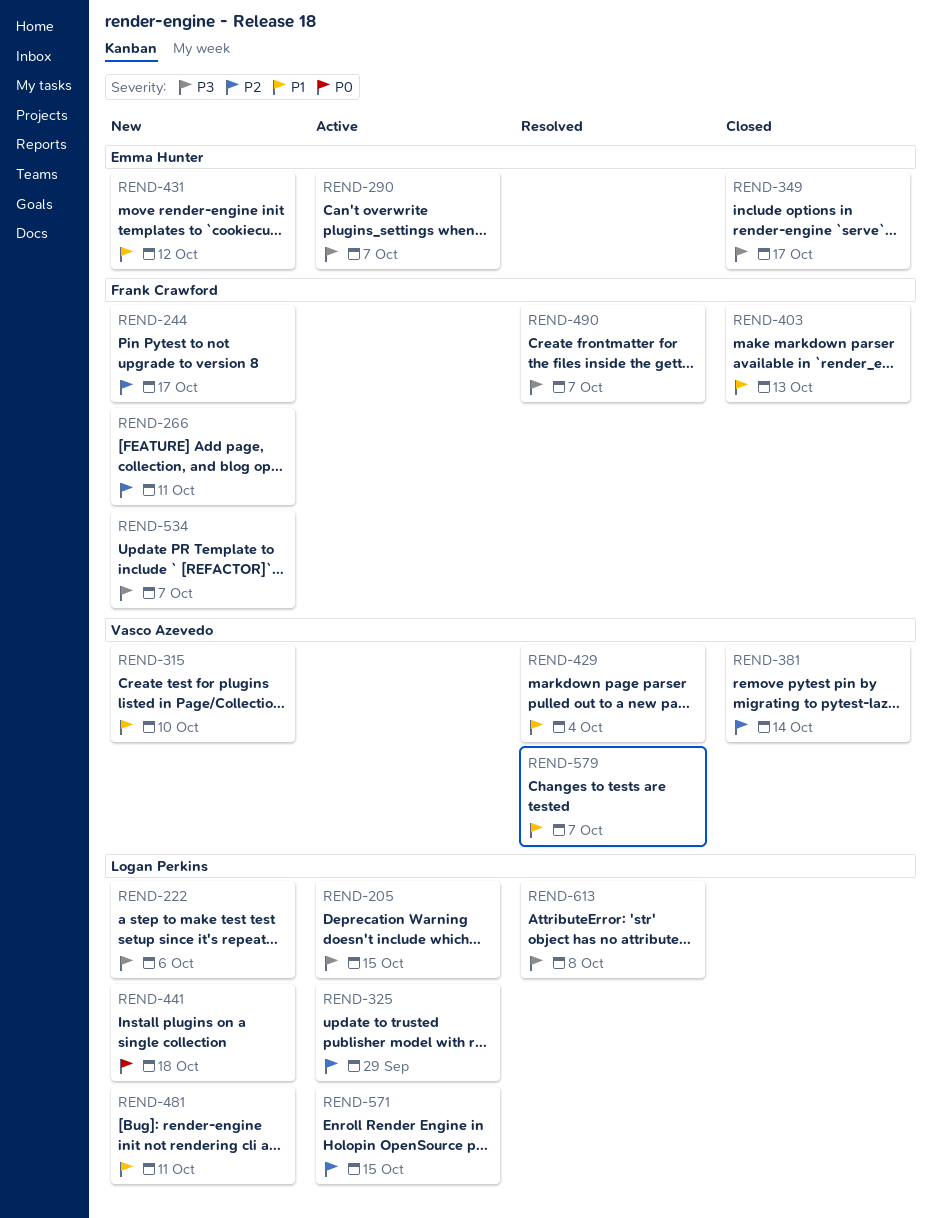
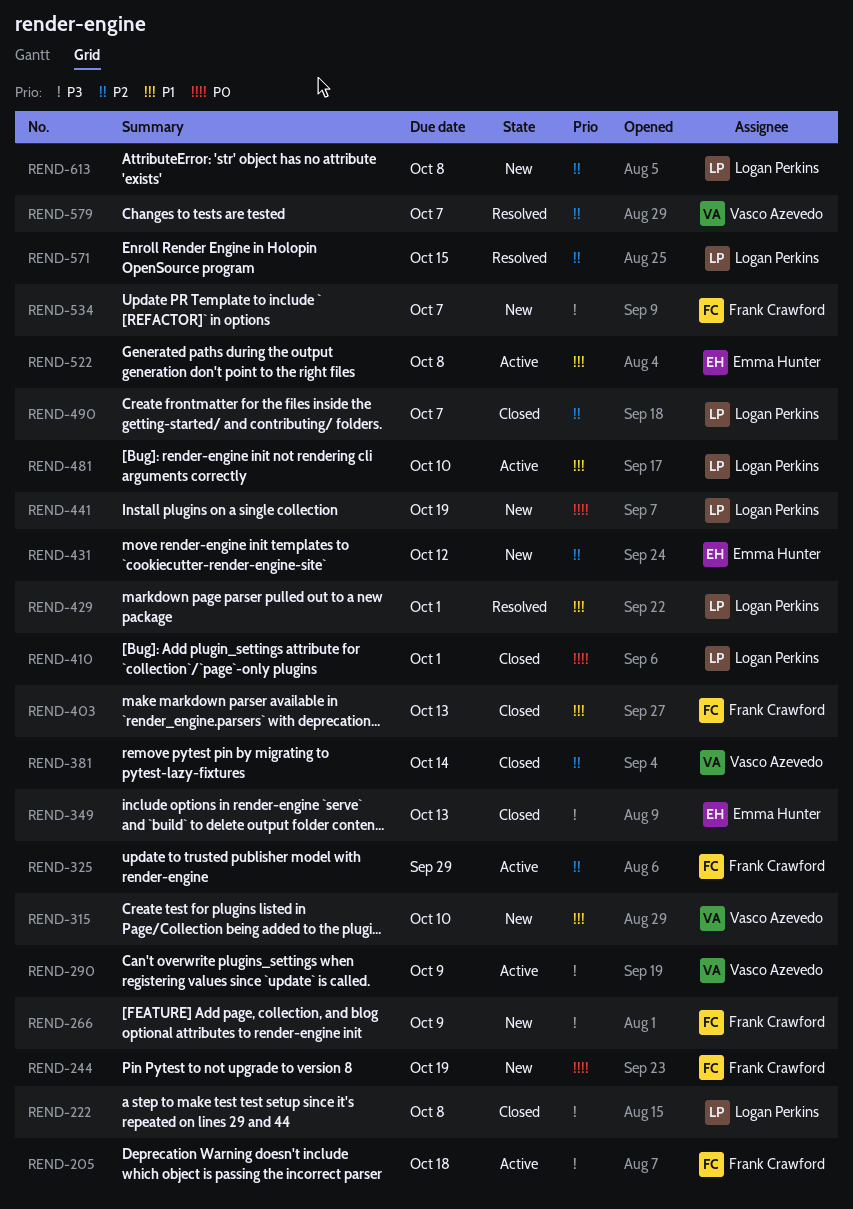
REND-205, owner: Logan Perkins -> Frank Crawford
REND-205, due: Oct 15 -> Oct 18
REND-222, status: New -> Closed
REND-222, due: Oct 6 -> Oct 8
REND-244, priority: P2 -> P0
REND-244, due: Oct 17 -> Oct 19
REND-266, priority: P2 -> P3
REND-266, due: Oct 11 -> Oct 9
REND-290, owner: Emma Hunter -> Vasco Azevedo
REND-290, due: Oct 7 -> Oct 9
REND-325, owner: Logan Perkins -> Frank Crawford
REND-349, due: Oct 17 -> Oct 13
REND-410: none -> present
REND-429, owner: Vasco Azevedo -> Logan Perkins
REND-429, due: Oct 4 -> Oct 1
REND-431, priority: P1 -> P2
REND-441, due: Oct 18 -> Oct 19
REND-481, status: New -> Active
REND-481, due: Oct 11 -> Oct 10
REND-490, status: Resolved -> Closed
REND-490, owner: Frank Crawford -> Logan Perkins
REND-490, priority: P3 -> P2
REND-522: none -> present
REND-571, status: Active -> Resolved
REND-579, priority: P1 -> P2
REND-613, status: Resolved -> New
REND-613, priority: P3 -> P2

